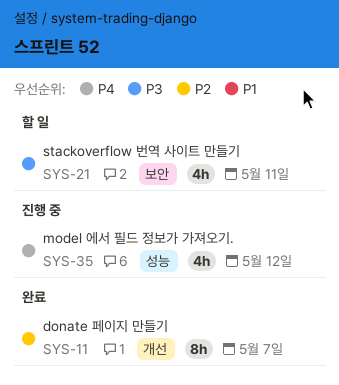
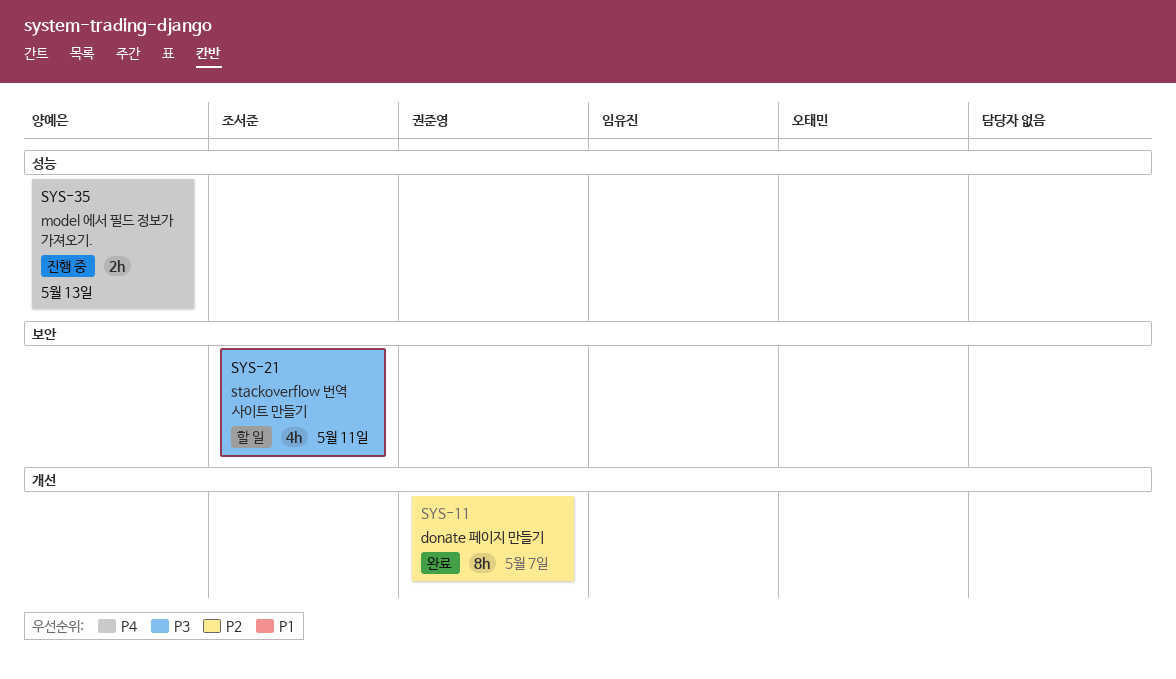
SYS-35, estimate: 4h -> 2h
SYS-35, due: May 12 -> May 13

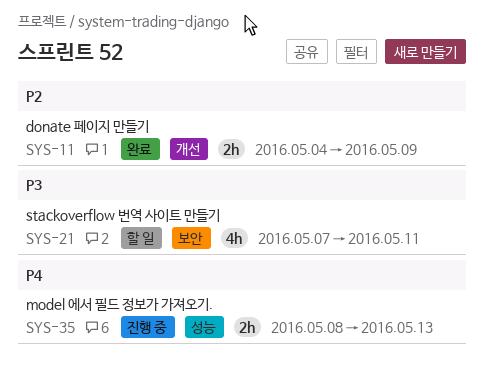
SYS-11, estimate: 8h -> 2h
SYS-11, due: May 7 -> May 9

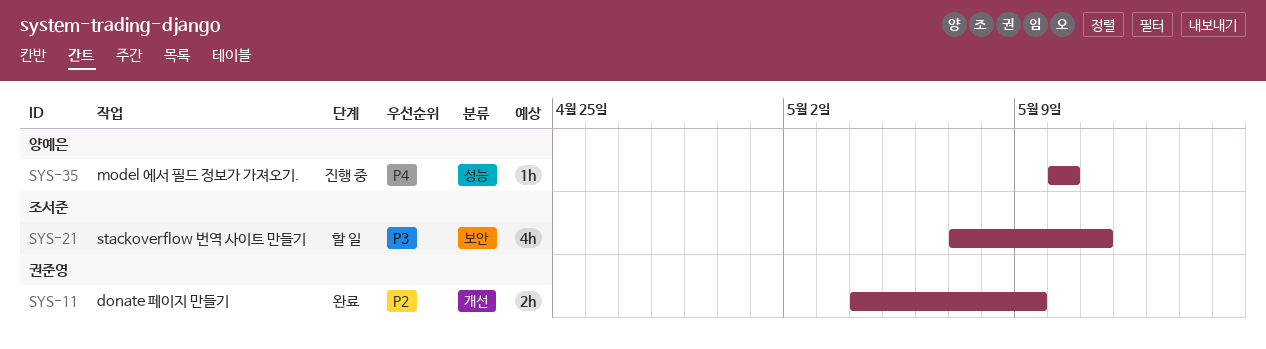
SYS-35, estimate: 2h -> 1h
SYS-35, start: May 8 -> May 10
SYS-35, due: May 13 -> May 10

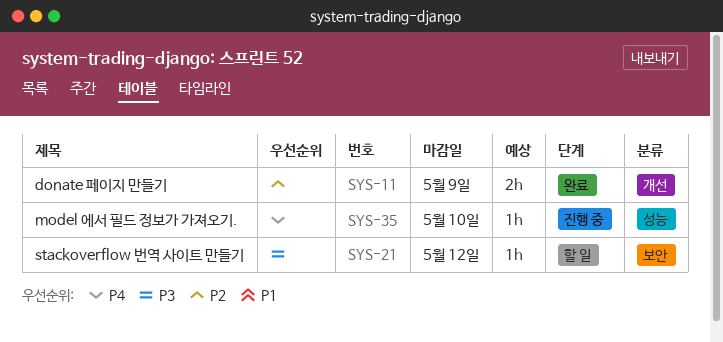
SYS-21, estimate: 4h -> 1h
SYS-21, due: May 11 -> May 12

